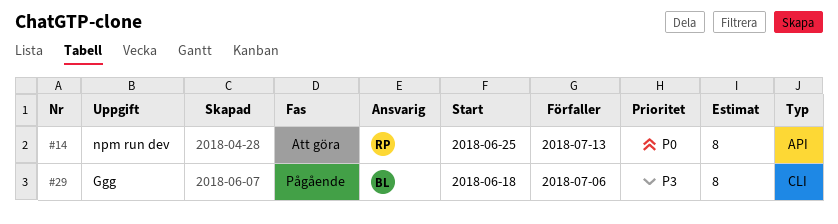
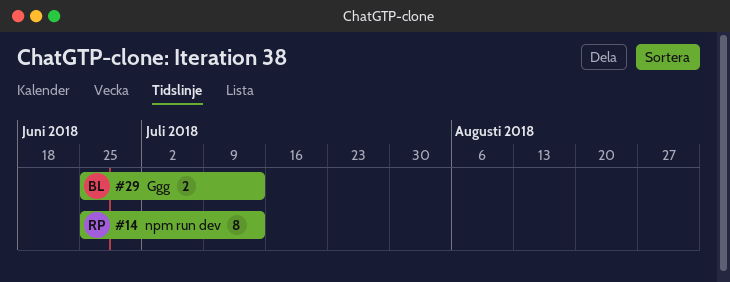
#29, estimate: 8 -> 2
#29, start: Jun 18 -> Jun 25
#29, due: Jul 6 -> Jul 13

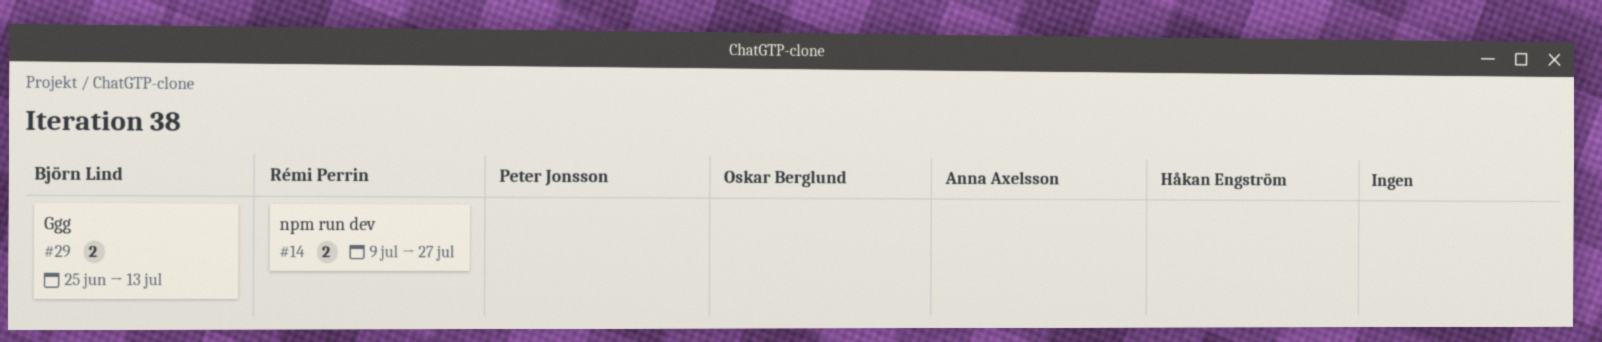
#14, estimate: 8 -> 2
#14, start: Jun 25 -> Jul 9
#14, due: Jul 13 -> Jul 27

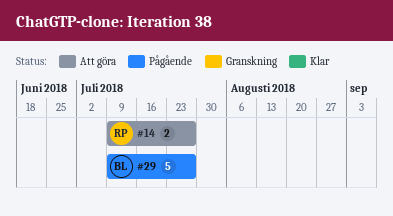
#29, estimate: 2 -> 5
#29, start: Jun 25 -> Jul 9
#29, due: Jul 13 -> Jul 27

